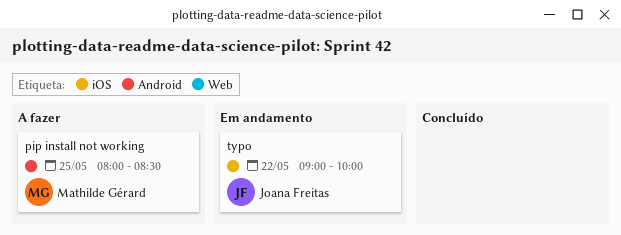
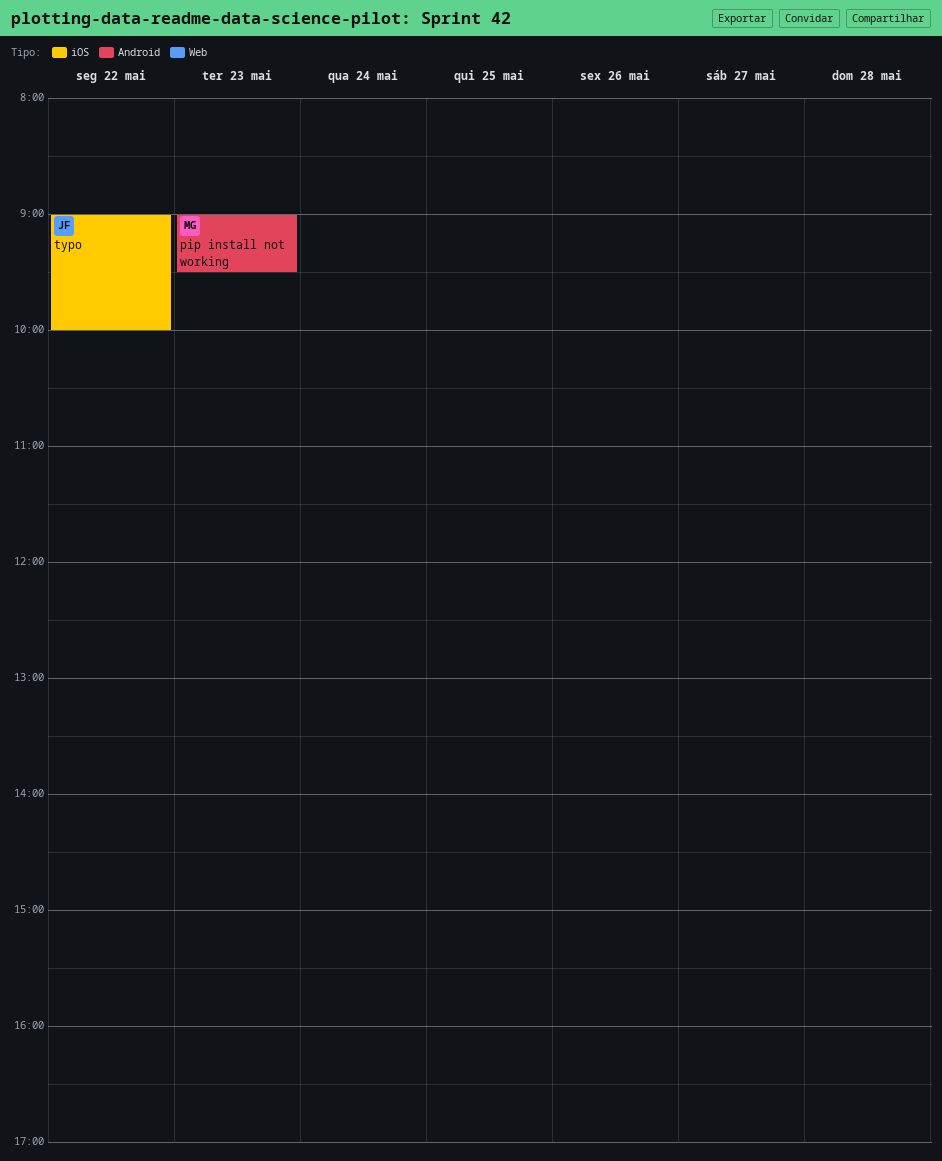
pip install not working, day: May 25 -> May 23
pip install not working, begins: 08:00 -> 09:00
pip install not working, ends: 08:30 -> 09:30

